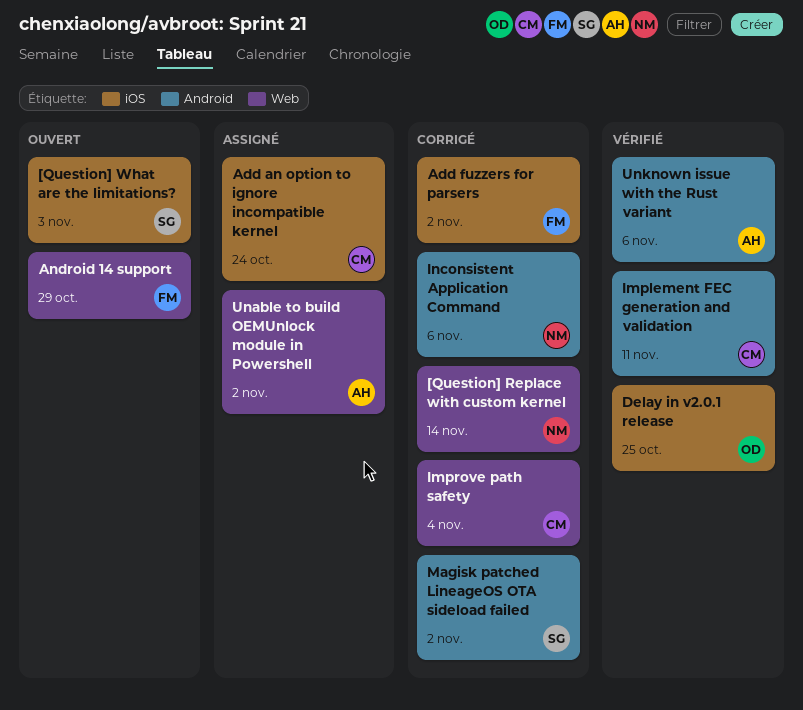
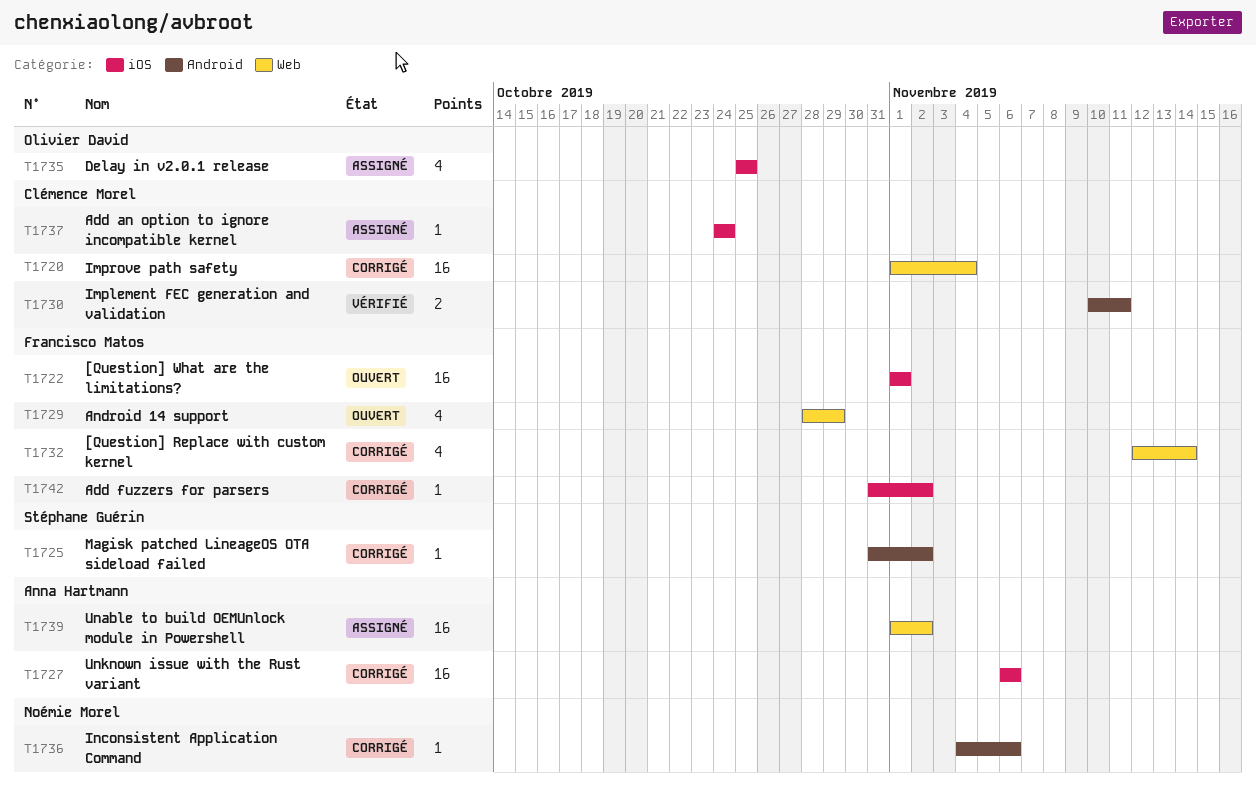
[Question] Replace with custom kernel, owner: Noémie Morel -> Francisco Matos
[Question] What are the limitations?, owner: Stéphane Guérin -> Francisco Matos
[Question] What are the limitations?, due: Nov 3 -> Nov 1
Delay in v2.0.1 release, status: Vérifié -> Assigné
Unknown issue with the Rust variant, status: Vérifié -> Corrigé
Unknown issue with the Rust variant, label: Android -> iOS

